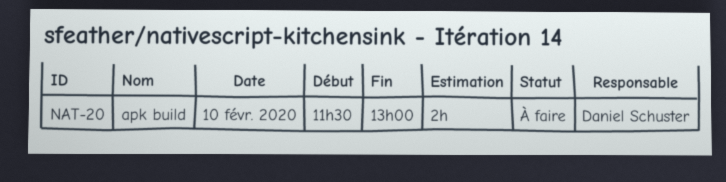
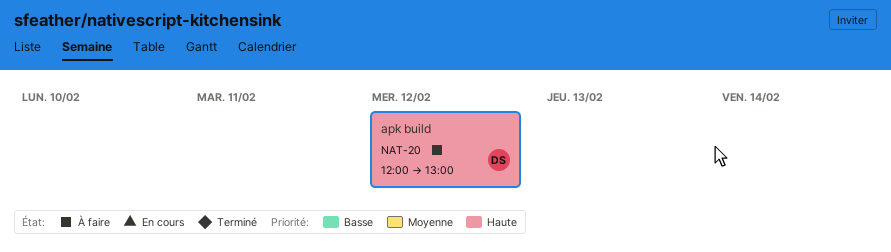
NAT-20, day: Feb 10 -> Feb 12
NAT-20, begins: 11:30 -> 12:00

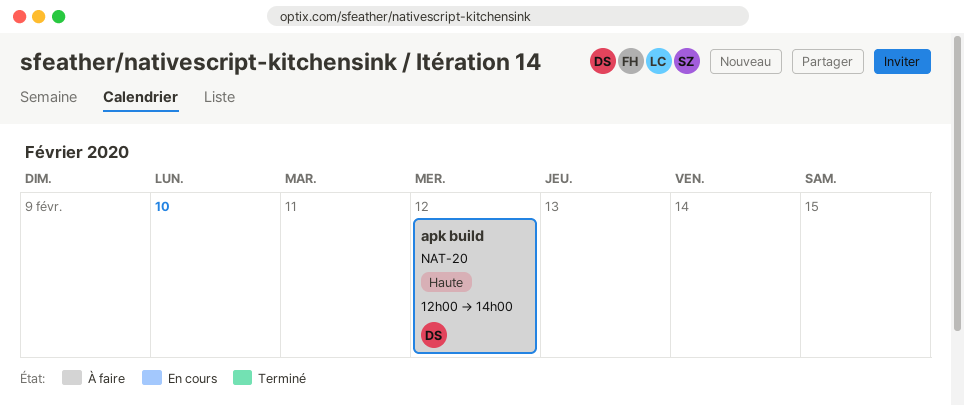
NAT-20, ends: 13:00 -> 14:00

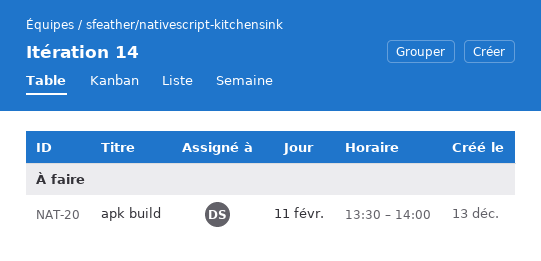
NAT-20, day: Feb 12 -> Feb 11
NAT-20, begins: 12:00 -> 13:30

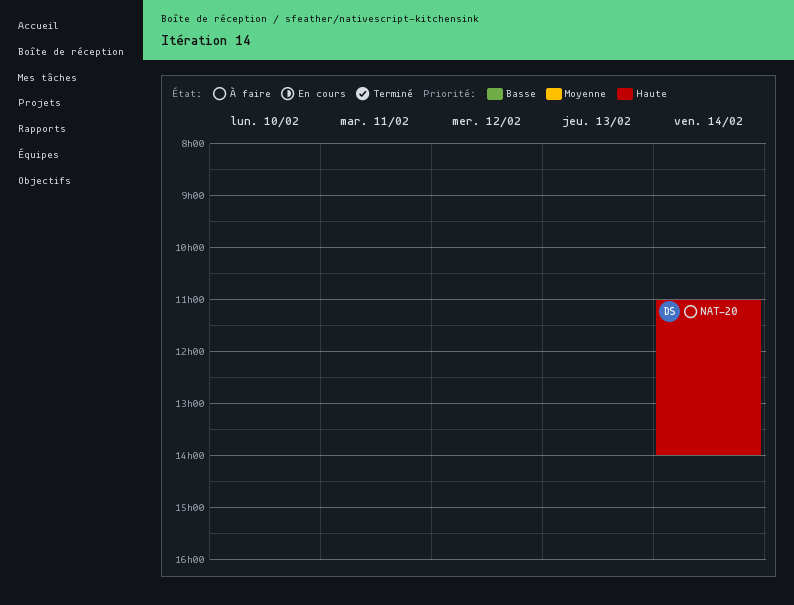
NAT-20, day: Feb 11 -> Feb 14
NAT-20, begins: 13:30 -> 11:00

